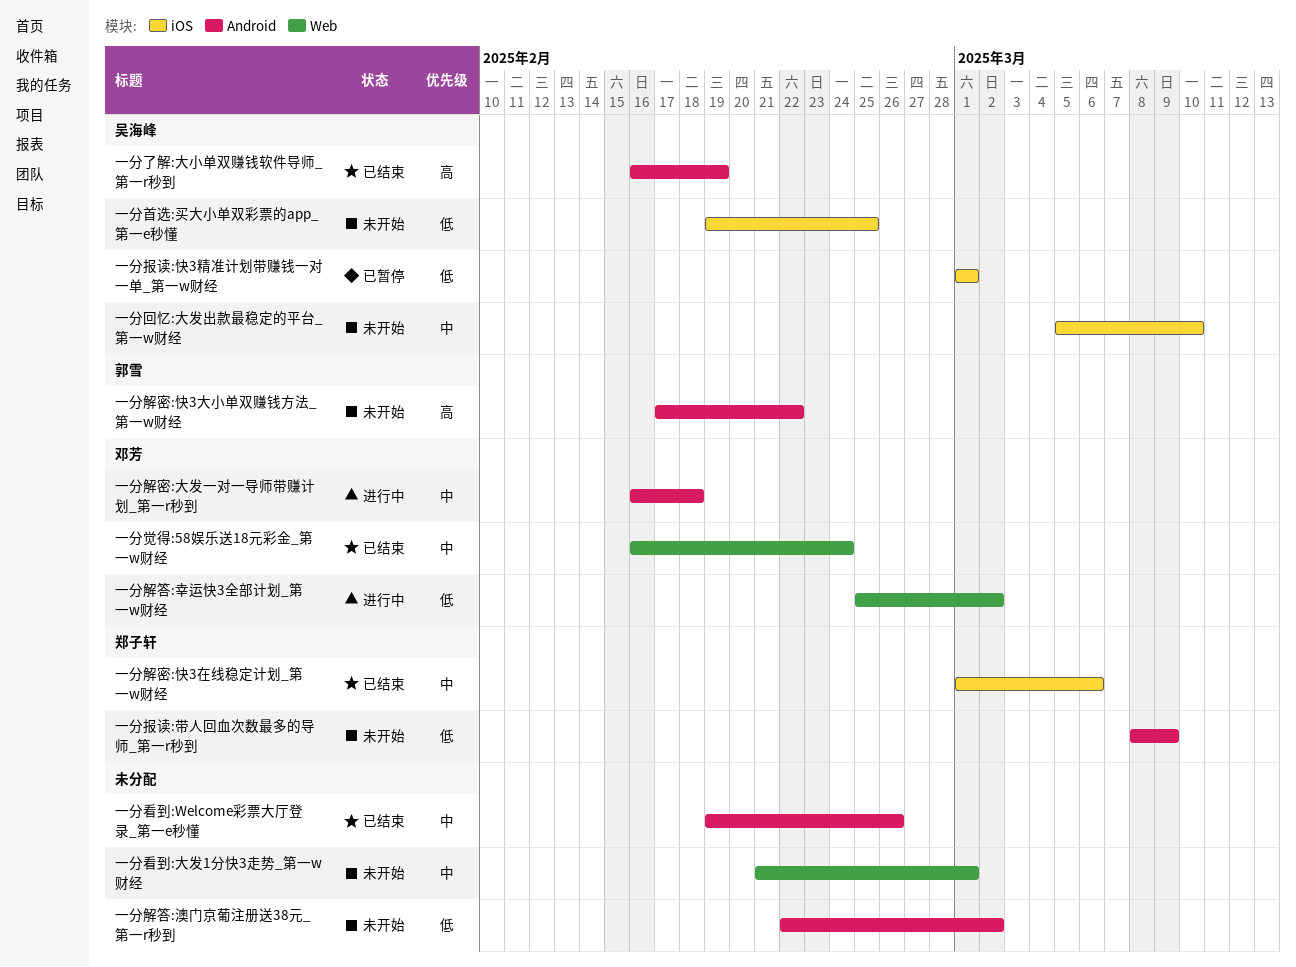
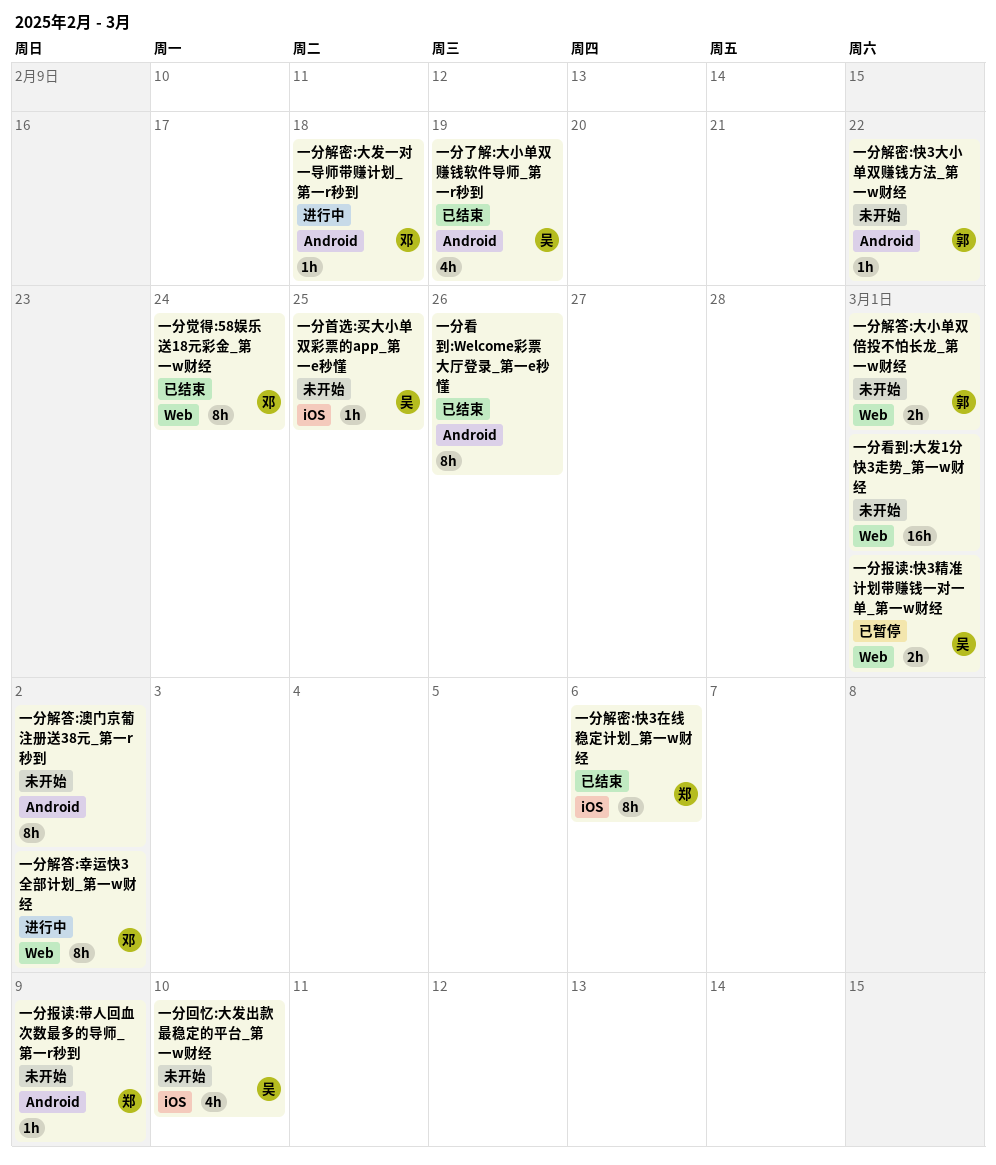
一分报读:快3精准计划带赚钱一对一单_第一w财经, label: iOS -> Web
一分解答:大小单双倍投不怕长龙_第一w财经: none -> present

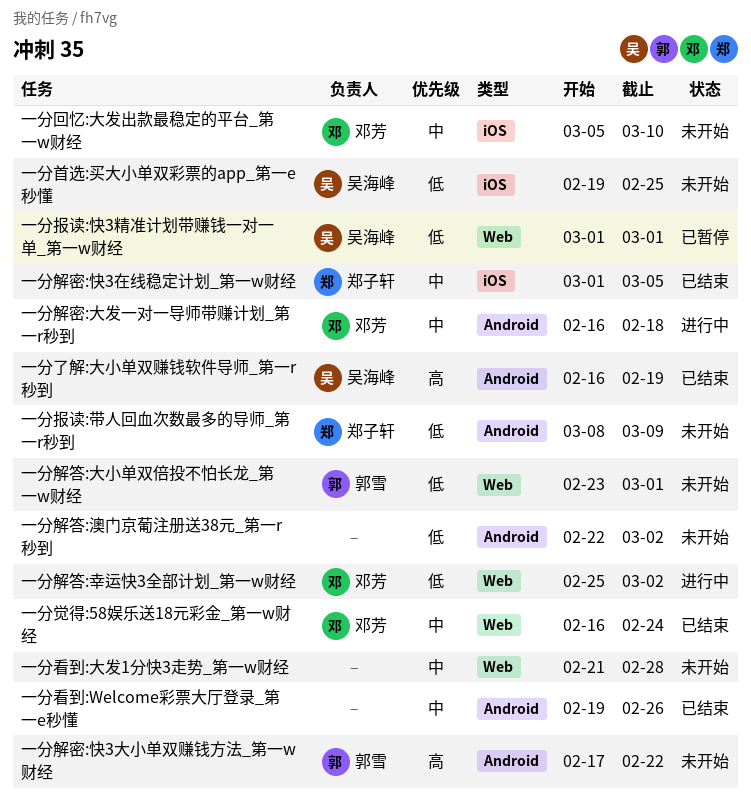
一分回忆:大发出款最稳定的平台_第一w财经, owner: 吴海峰 -> 邓芳
一分看到:大发1分快3走势_第一w财经, due: Mar 1 -> Feb 28
一分解密:快3在线稳定计划_第一w财经, due: Mar 6 -> Mar 5

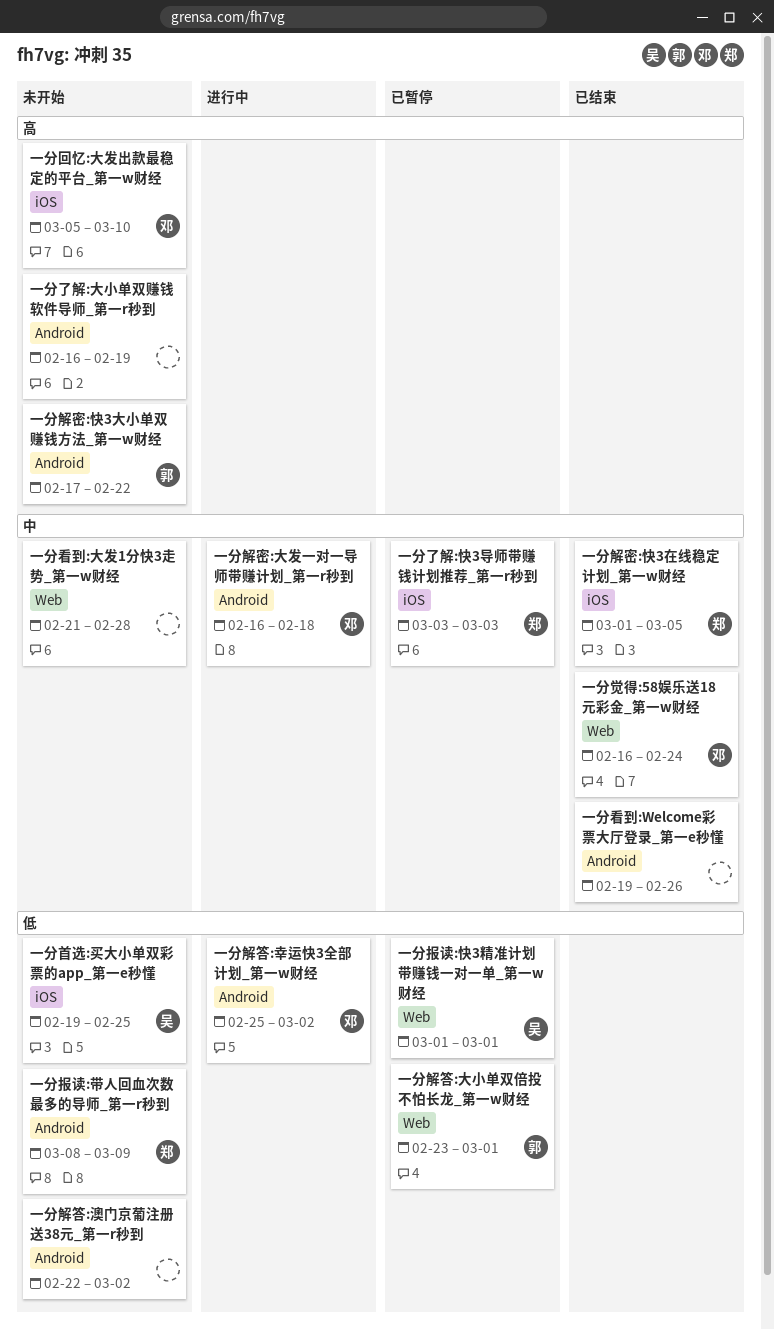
一分了解:大小单双赚钱软件导师_第一r秒到, status: 已结束 -> 未开始
一分了解:大小单双赚钱软件导师_第一r秒到, owner: 吴海峰 -> none
一分了解:快3导师带赚钱计划推荐_第一r秒到: none -> present
一分回忆:大发出款最稳定的平台_第一w财经, priority: 中 -> 高
一分解答:大小单双倍投不怕长龙_第一w财经, status: 未开始 -> 已暂停
一分解答:幸运快3全部计划_第一w财经, label: Web -> Android

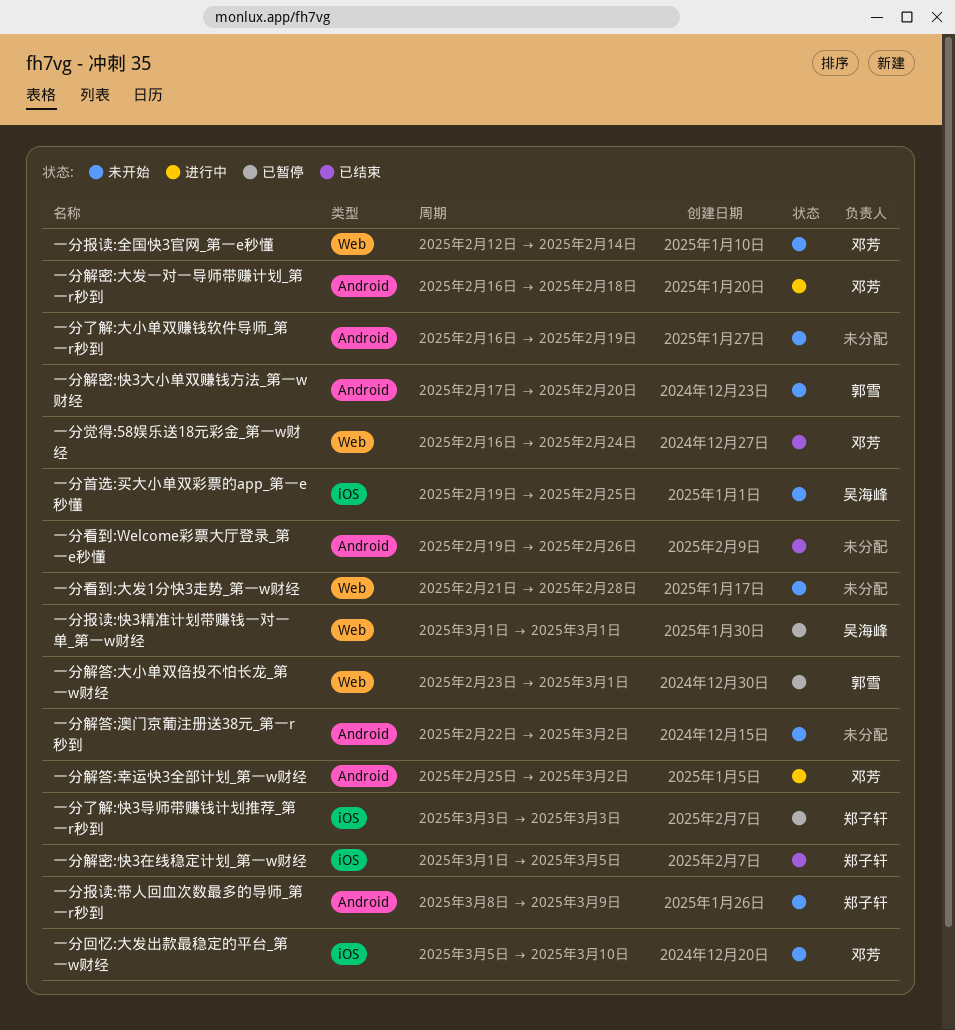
一分报读:全国快3官网_第一e秒懂: none -> present
一分解密:快3大小单双赚钱方法_第一w财经, due: Feb 22 -> Feb 20

